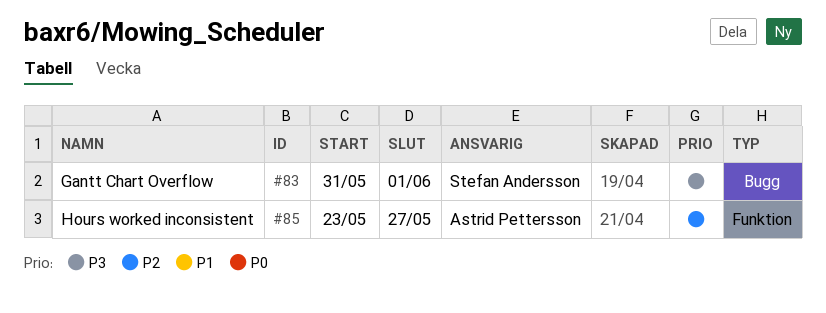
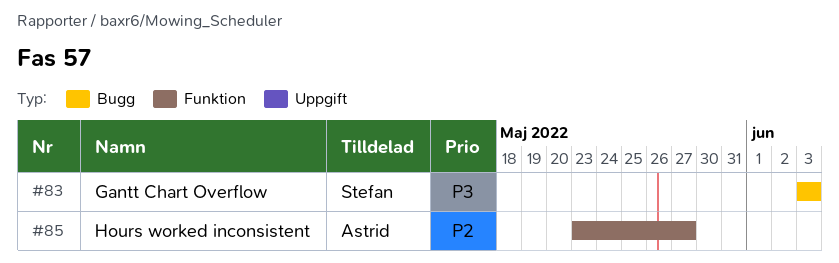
#83, start: May 31 -> Jun 3
#83, due: Jun 1 -> Jun 3

